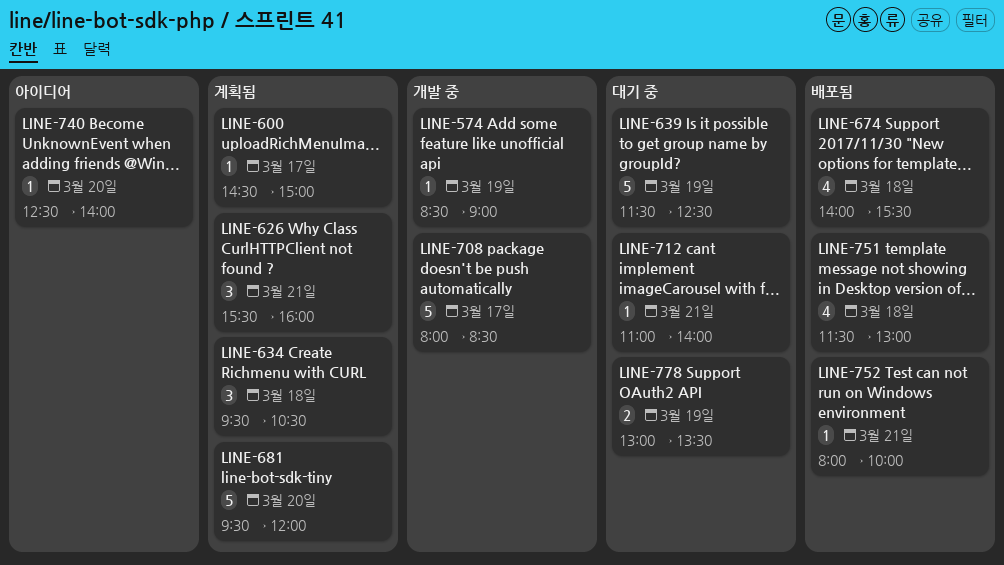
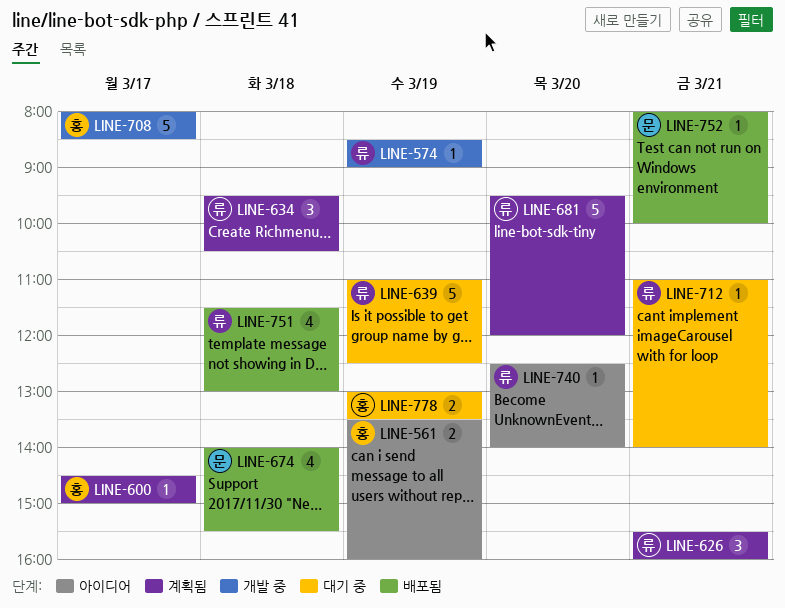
LINE-561: none -> present
LINE-639, begins: 11:30 -> 11:00

